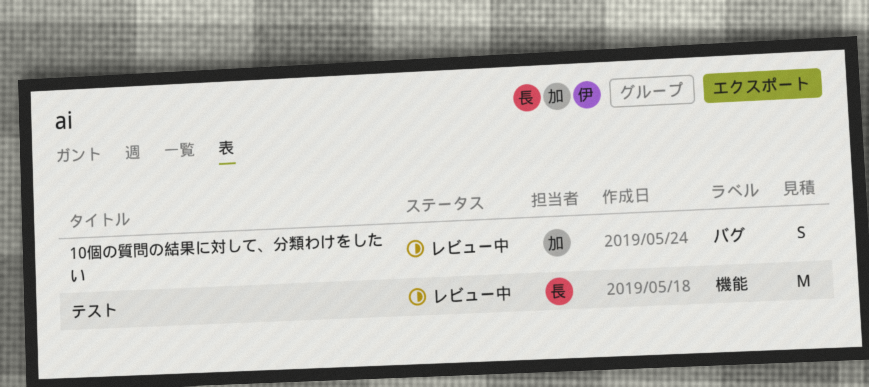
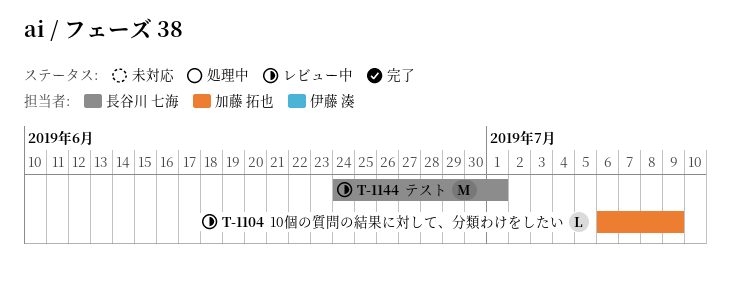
10個の質問の結果に対して、分類わけをしたい, estimate: S -> L

